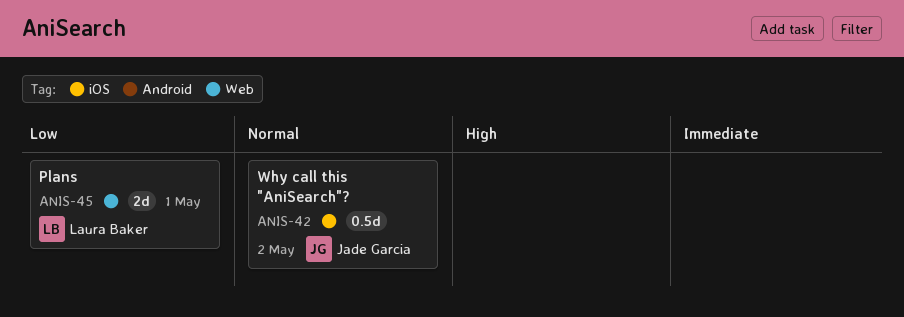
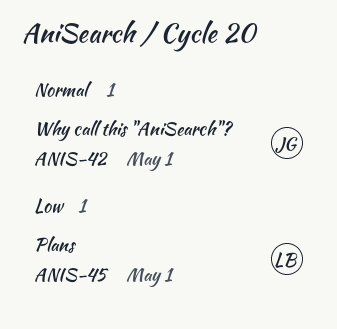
ANIS-42, due: May 2 -> May 1

